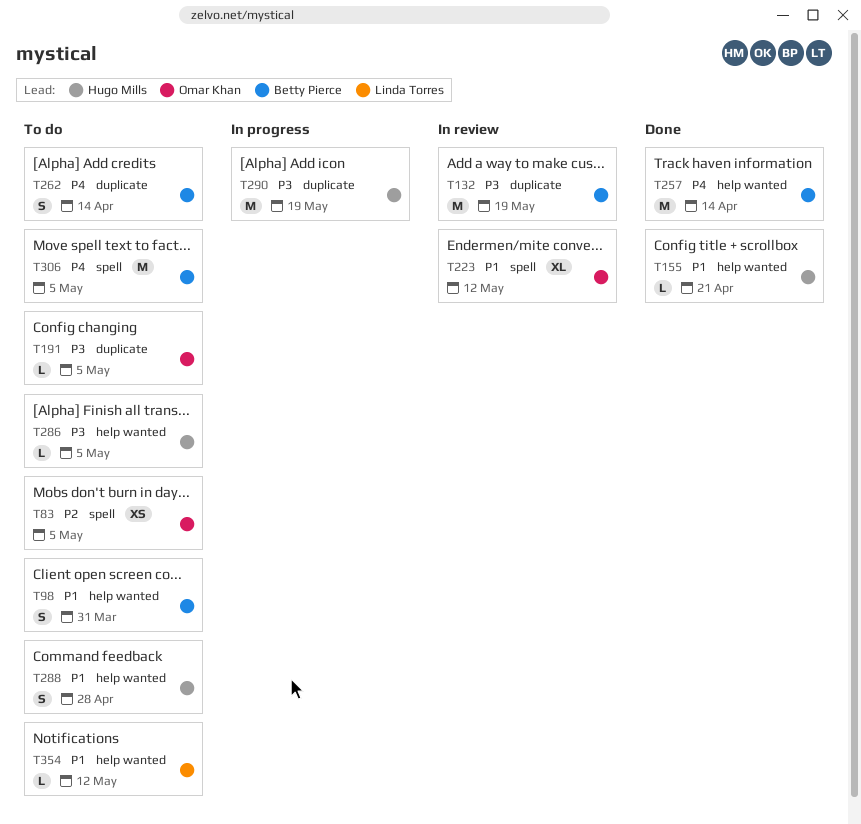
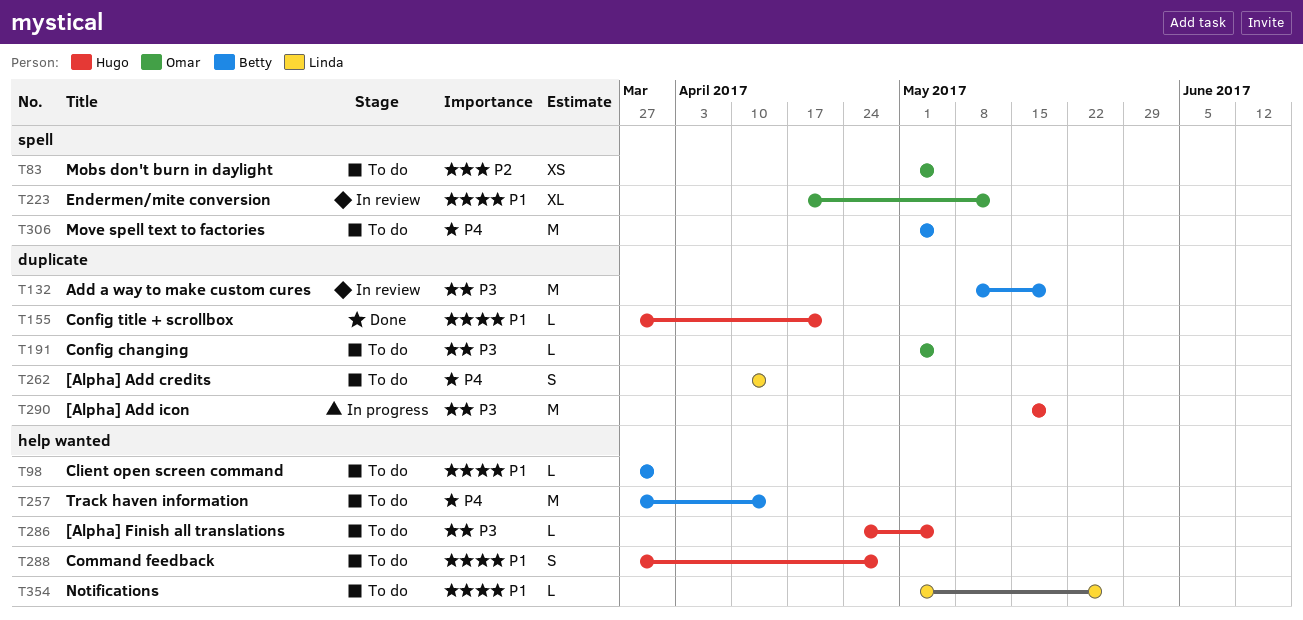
T98, estimate: S -> L
T155, label: help wanted -> duplicate
T257, status: Done -> To do
T262, owner: Betty Pierce -> Linda Torres
T354, due: May 12 -> May 26

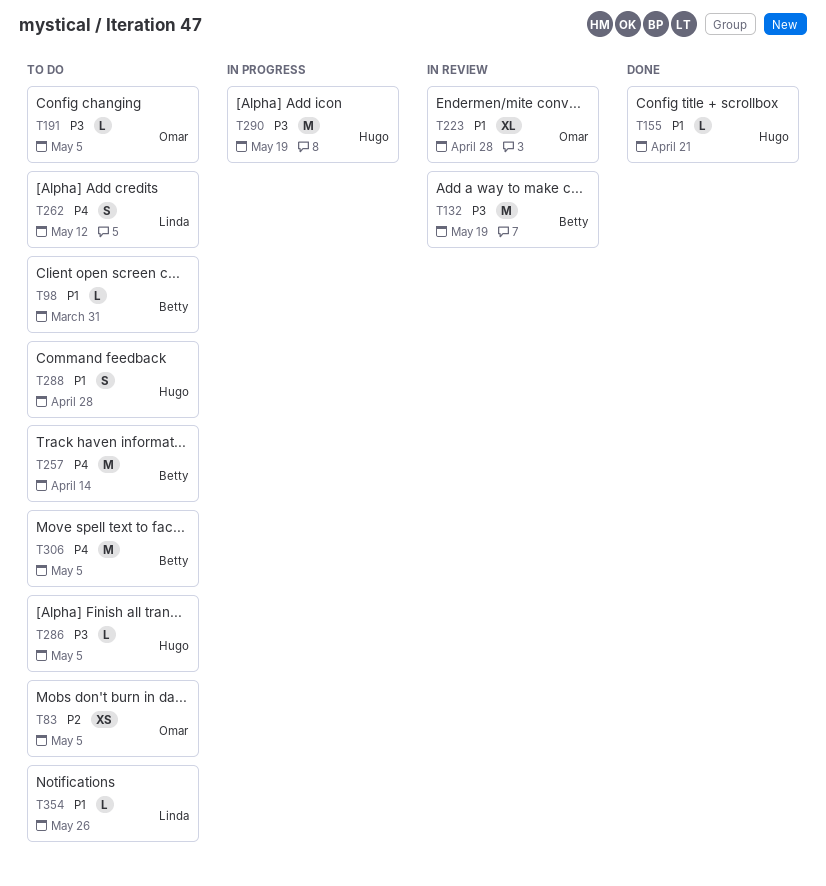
T223, due: May 12 -> Apr 28
T262, due: Apr 14 -> May 12

